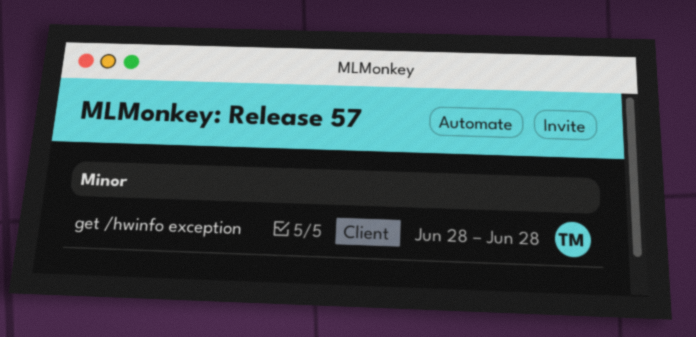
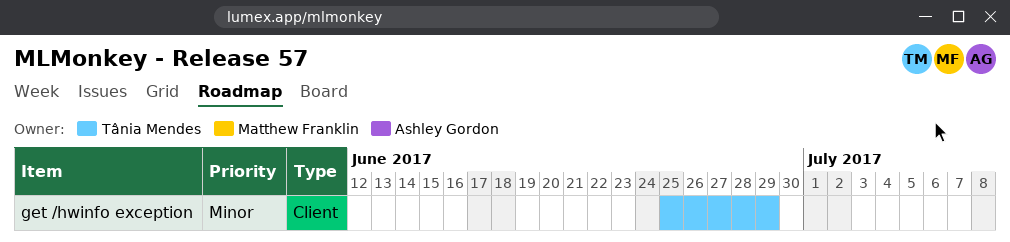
get /hwinfo exception, start: Jun 28 -> Jun 25
get /hwinfo exception, due: Jun 28 -> Jun 29

